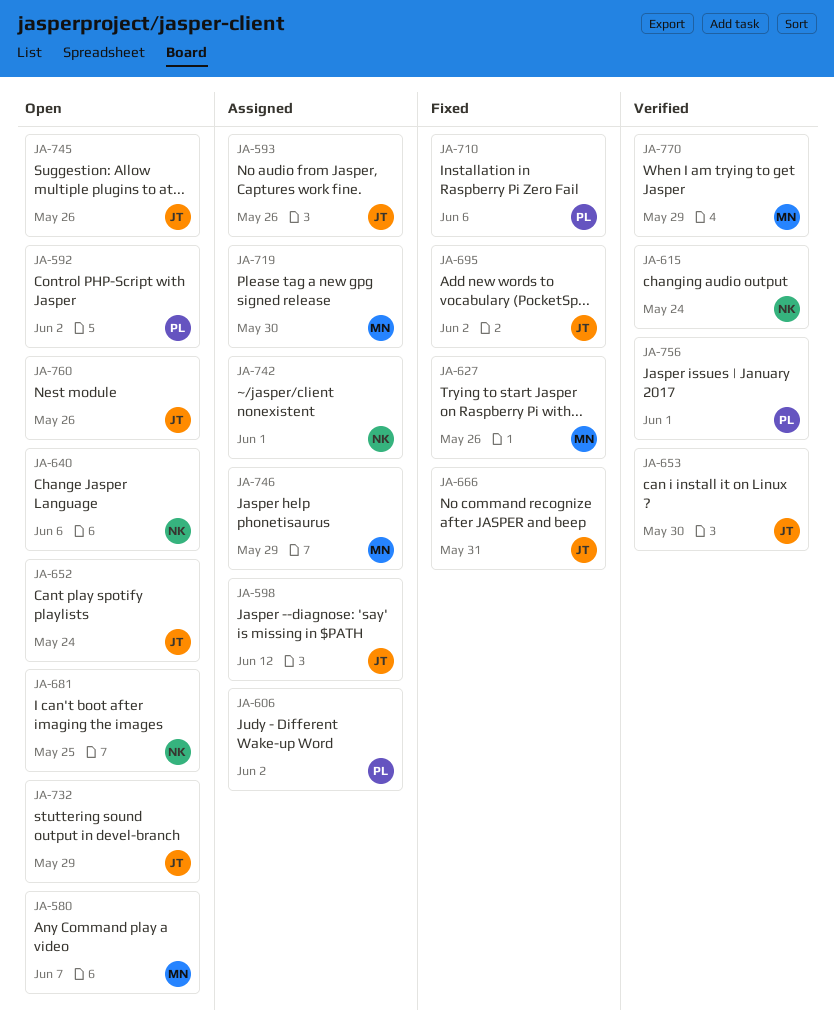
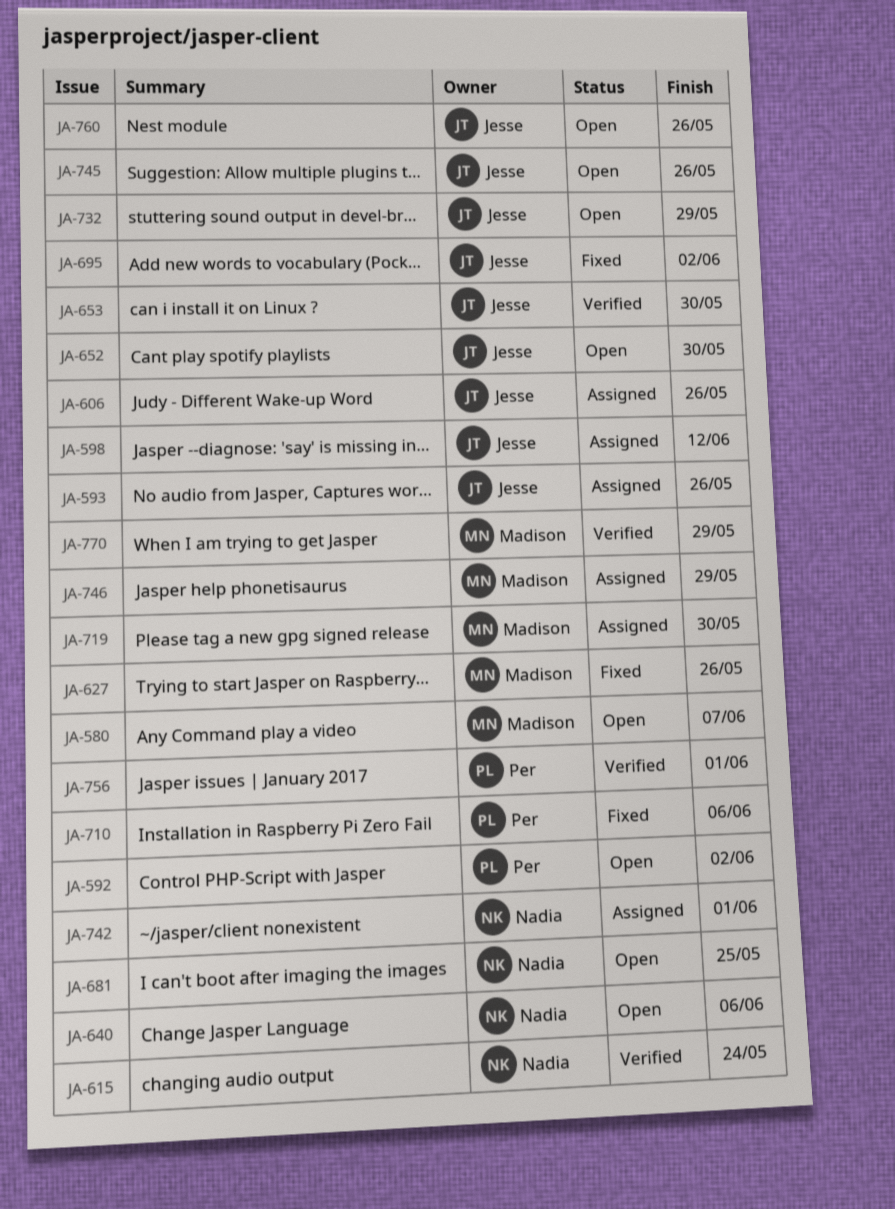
JA-606, owner: Per -> Jesse
JA-606, due: Jun 2 -> May 26
JA-652, due: May 24 -> May 30
JA-666: present -> none

